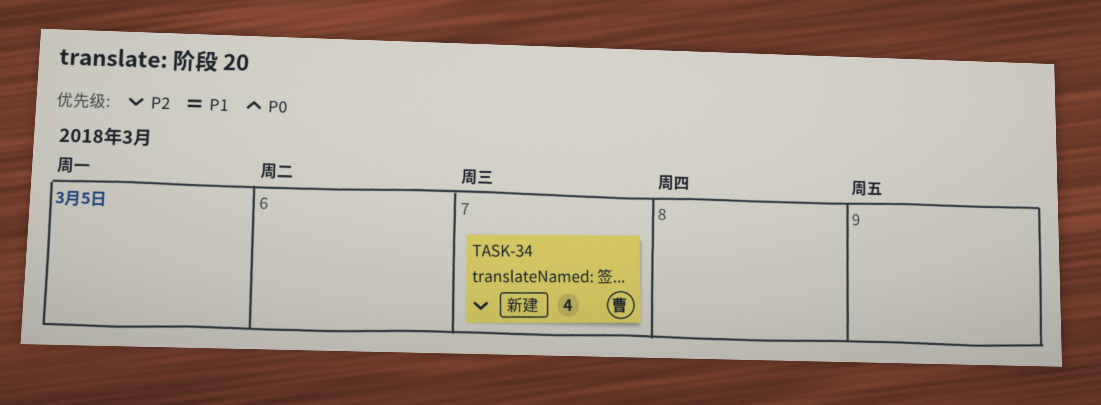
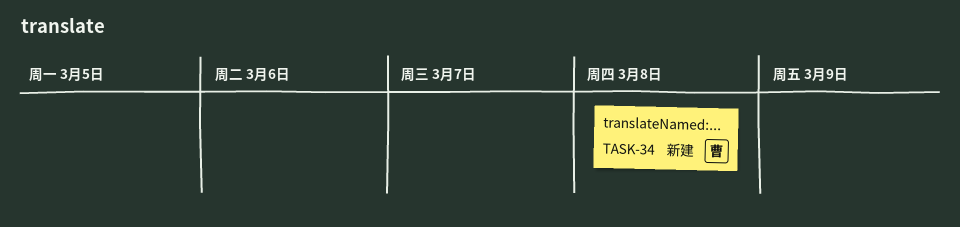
TASK-34, due: Mar 7 -> Mar 8

